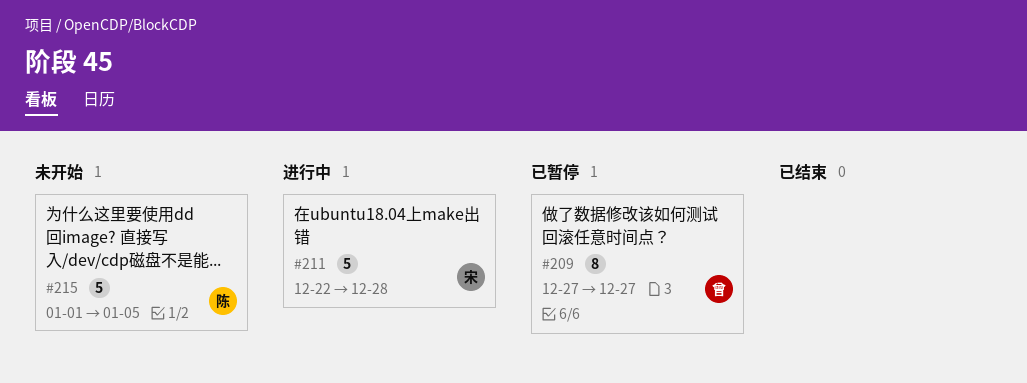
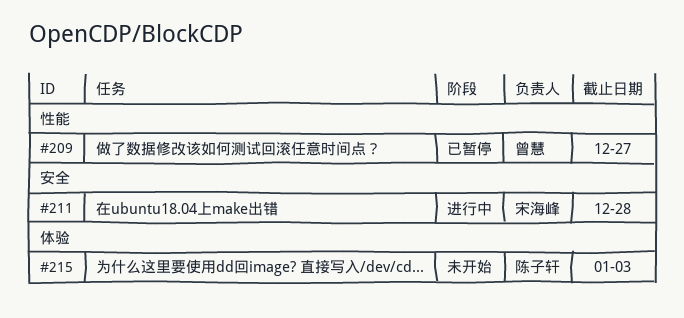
#215, due: Jan 5 -> Jan 3

